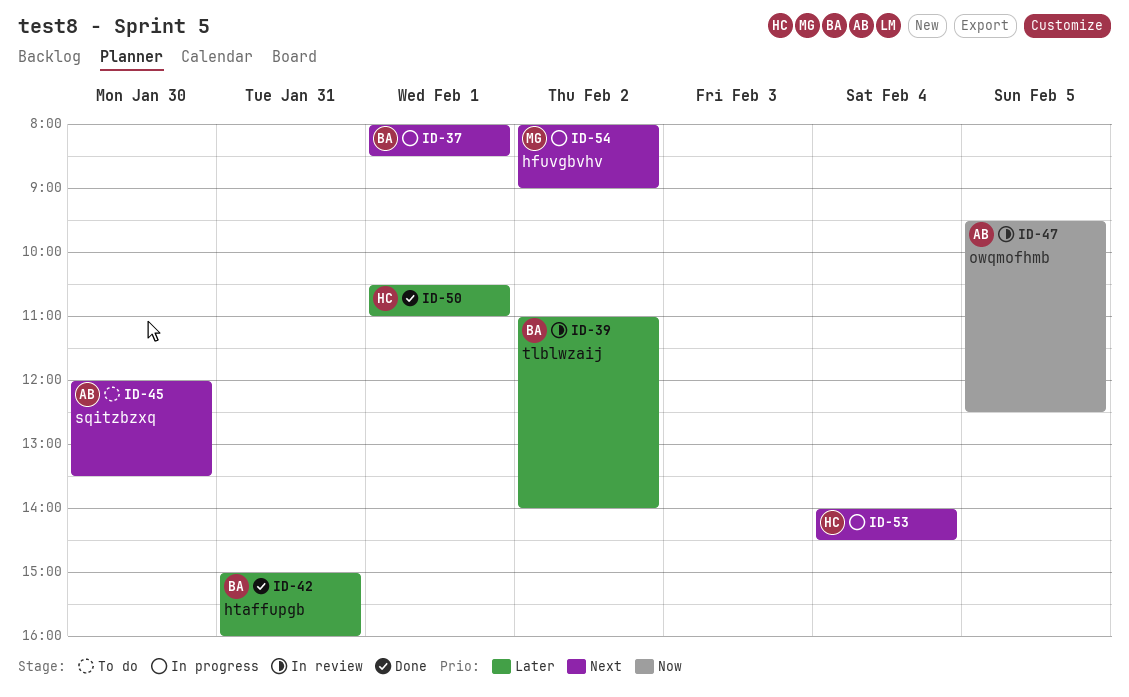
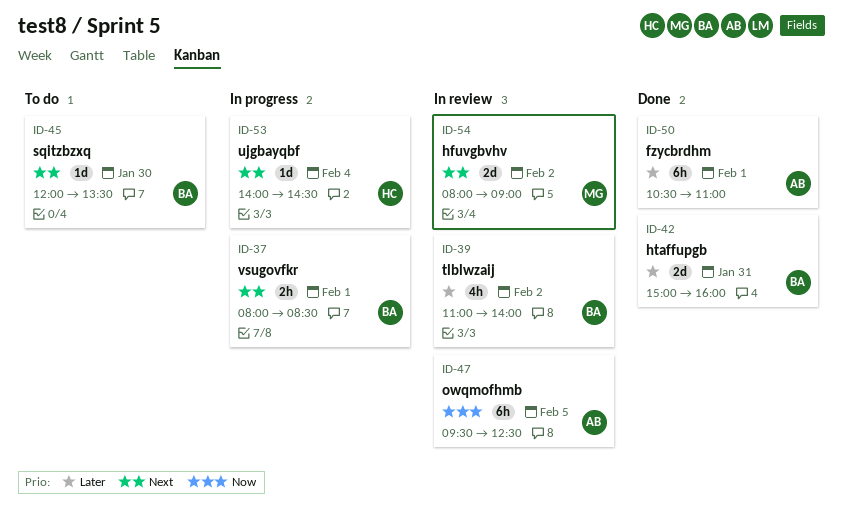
ID-45, owner: AB -> BA
ID-50, owner: HC -> AB
ID-54, status: In progress -> In review

